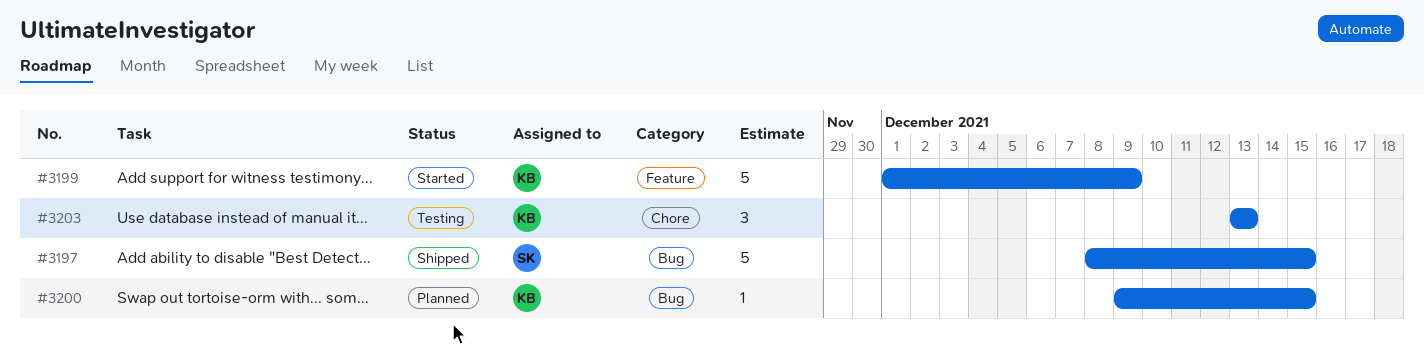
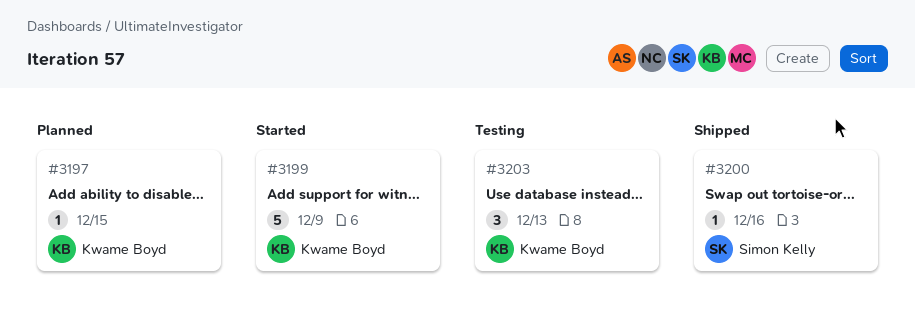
#3197, status: Shipped -> Planned
#3197, owner: Simon Kelly -> Kwame Boyd
#3197, estimate: 5 -> 1
#3200, status: Planned -> Shipped
#3200, owner: Kwame Boyd -> Simon Kelly
#3200, due: Dec 15 -> Dec 16

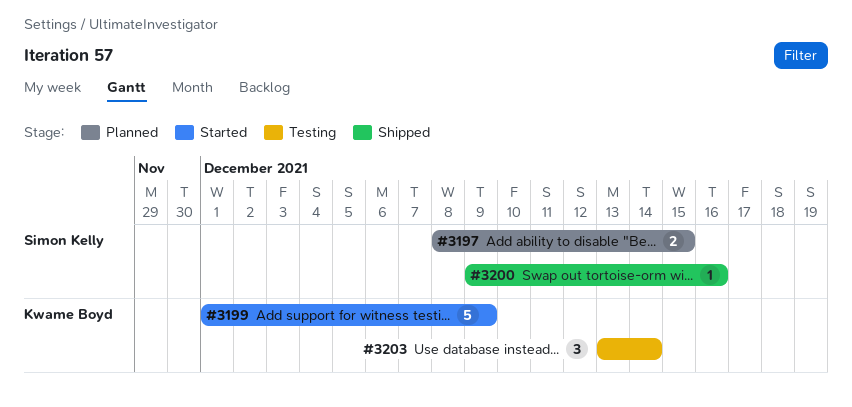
#3197, owner: Kwame Boyd -> Simon Kelly
#3197, estimate: 1 -> 2
#3203, due: Dec 13 -> Dec 14

